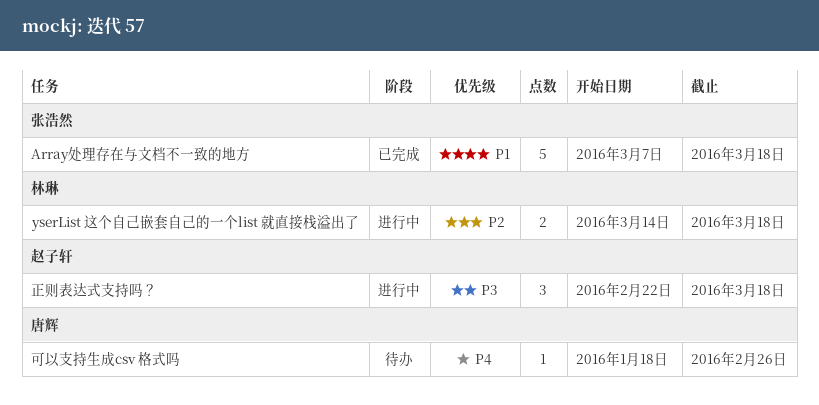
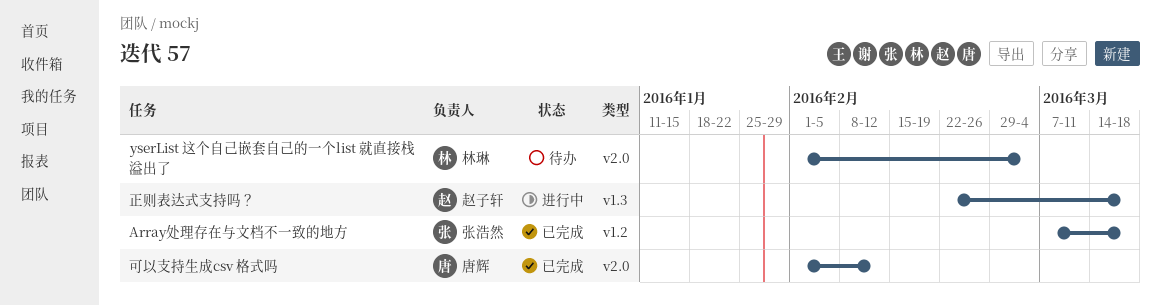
yserList 这个自己嵌套自己的一个list 就直接栈溢出了, status: 进行中 -> 待办
yserList 这个自己嵌套自己的一个list 就直接栈溢出了, start: Mar 14 -> Feb 1
yserList 这个自己嵌套自己的一个list 就直接栈溢出了, due: Mar 18 -> Mar 4
可以支持生成csv 格式吗, status: 待办 -> 已完成
可以支持生成csv 格式吗, start: Jan 18 -> Feb 1
可以支持生成csv 格式吗, due: Feb 26 -> Feb 12

